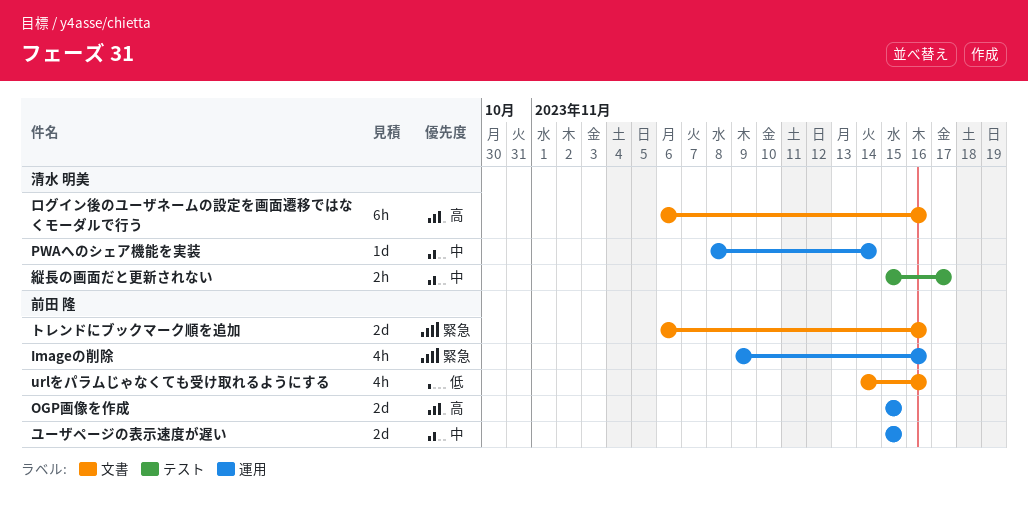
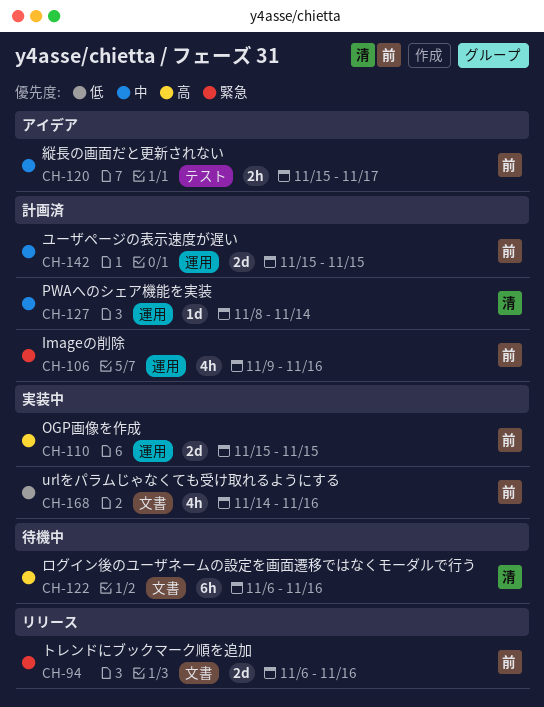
縦長の画面だと更新されない, owner: 清水 明美 -> 前田 隆

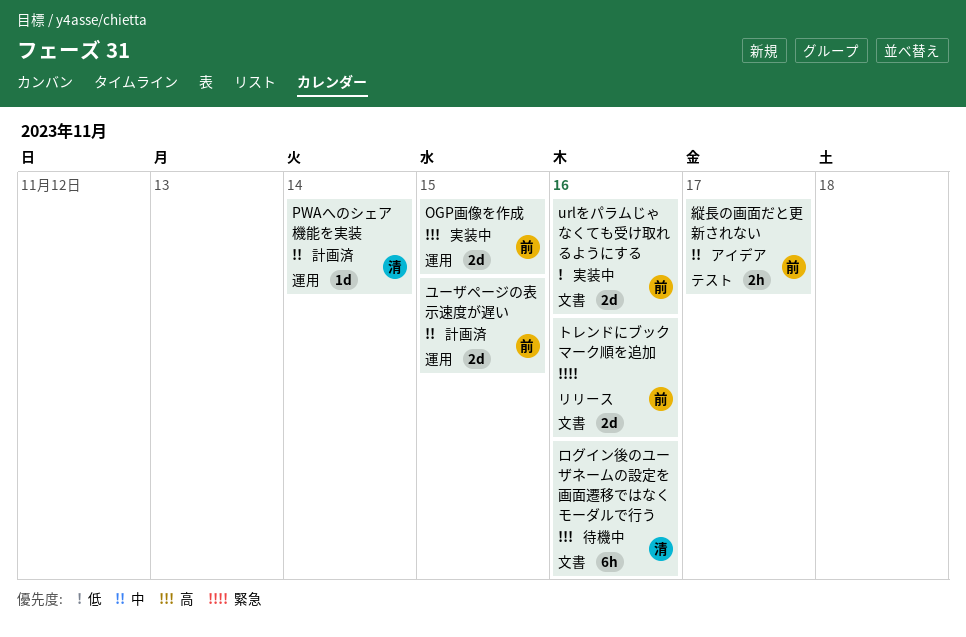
Imageの削除: present -> none
urlをパラムじゃなくても受け取れるようにする, estimate: 4h -> 2d

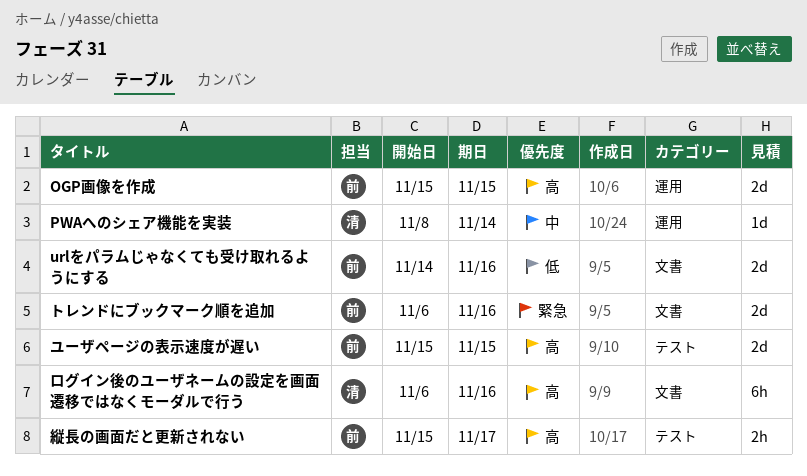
ユーザページの表示速度が遅い, priority: 中 -> 高
ユーザページの表示速度が遅い, label: 運用 -> テスト
縦長の画面だと更新されない, priority: 中 -> 高

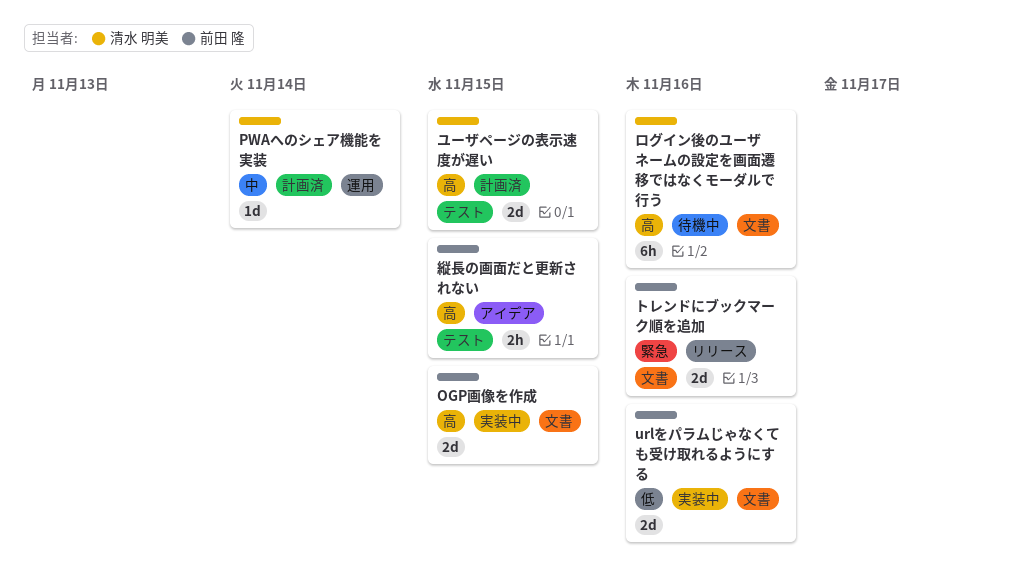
OGP画像を作成, label: 運用 -> 文書
ユーザページの表示速度が遅い, owner: 前田 隆 -> 清水 明美
縦長の画面だと更新されない, due: Nov 17 -> Nov 15

